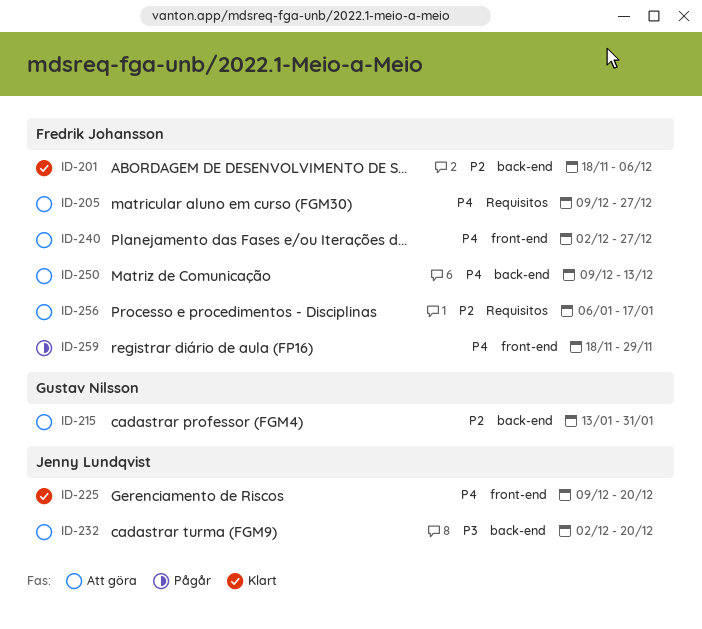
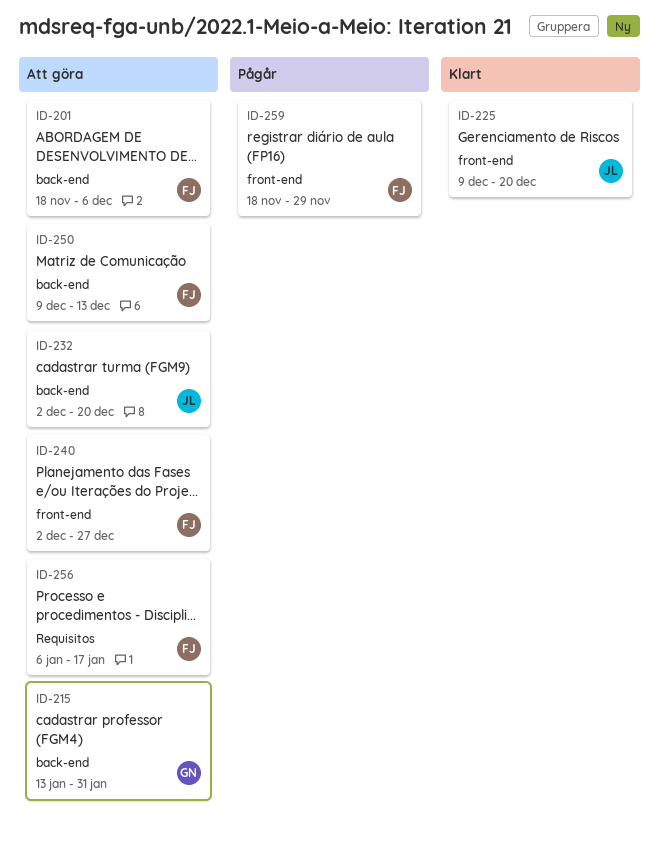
ID-201, status: Klart -> Att göra
ID-205: present -> none

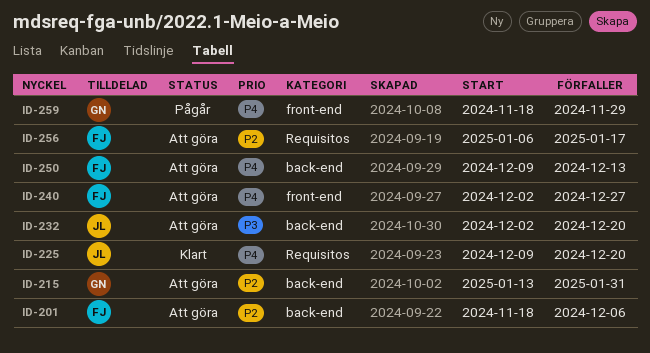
ID-225, label: front-end -> Requisitos
ID-259, owner: FJ -> GN

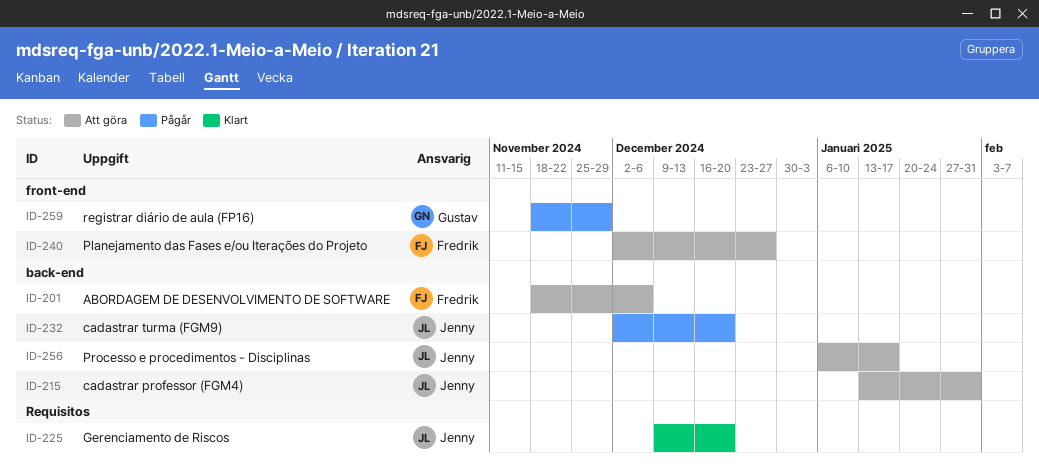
ID-215, owner: Gustav -> Jenny
ID-232, status: Att göra -> Pågår
ID-250: present -> none
ID-256, owner: Fredrik -> Jenny
ID-256, label: Requisitos -> back-end

